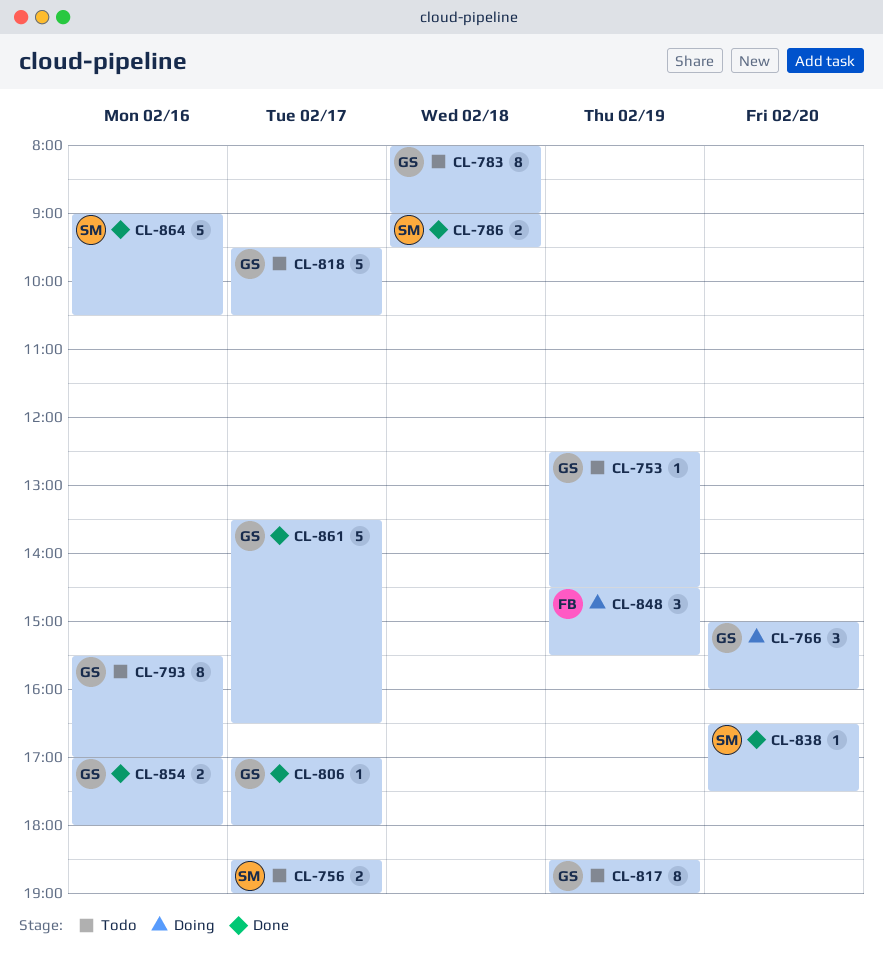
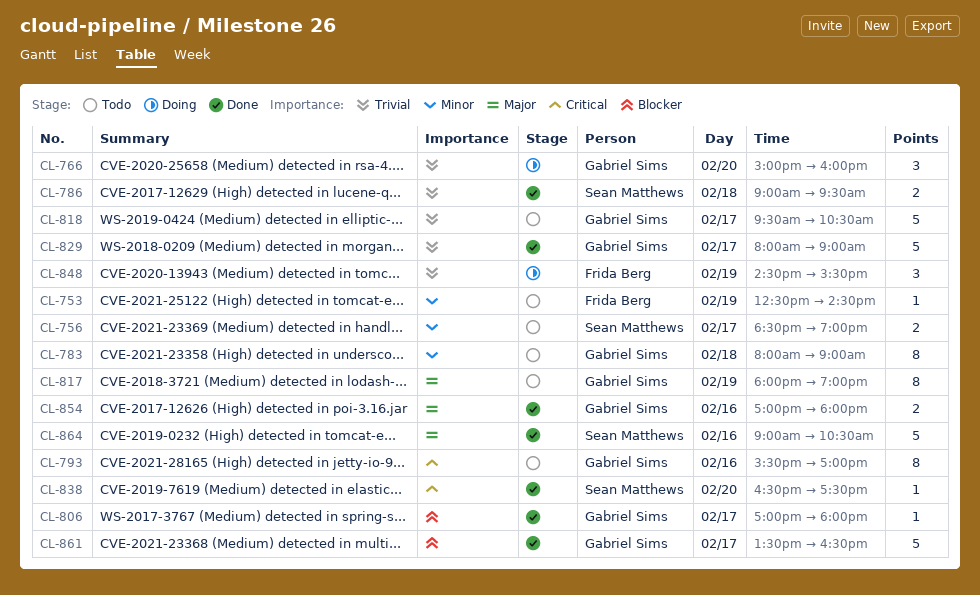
CL-753, owner: Gabriel Sims -> Frida Berg
CL-817, begins: 18:30 -> 18:00
CL-829: none -> present

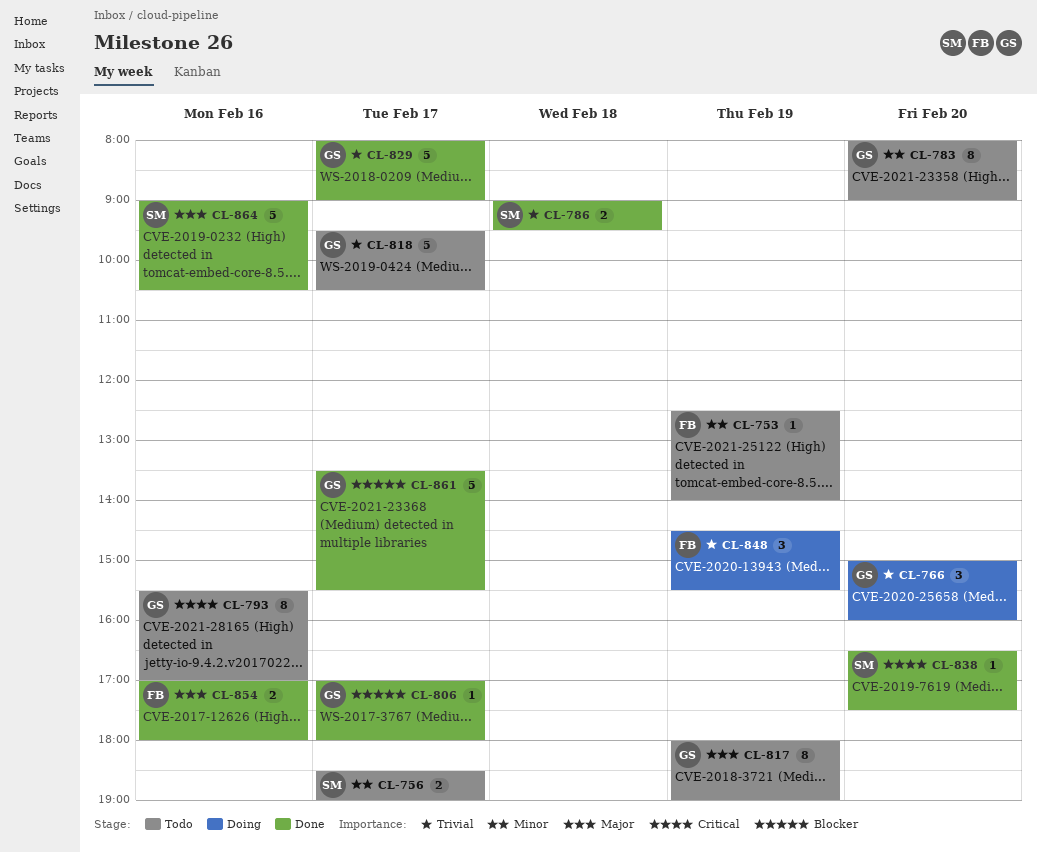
CL-753, ends: 14:30 -> 14:00
CL-783, day: Feb 18 -> Feb 20
CL-854, owner: Gabriel Sims -> Frida Berg
CL-861, ends: 16:30 -> 15:30

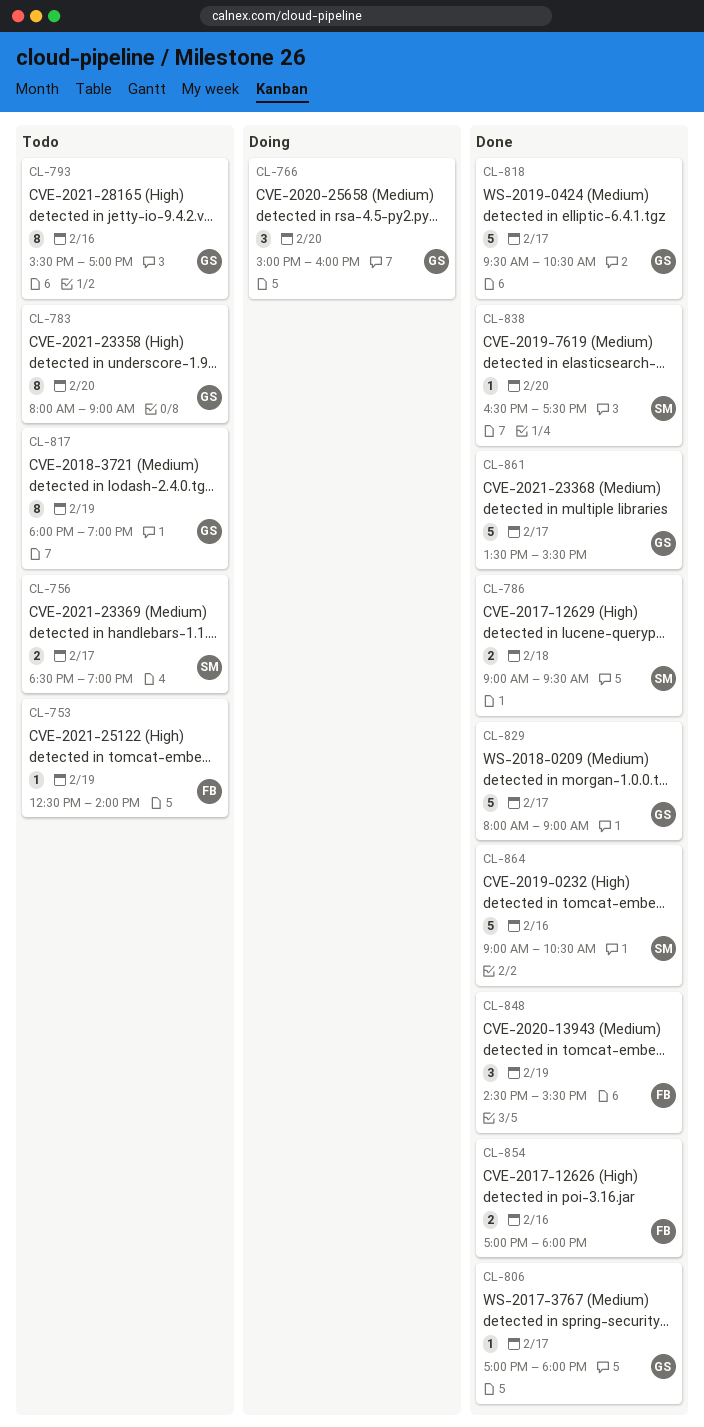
CL-818, status: Todo -> Done
CL-848, status: Doing -> Done

